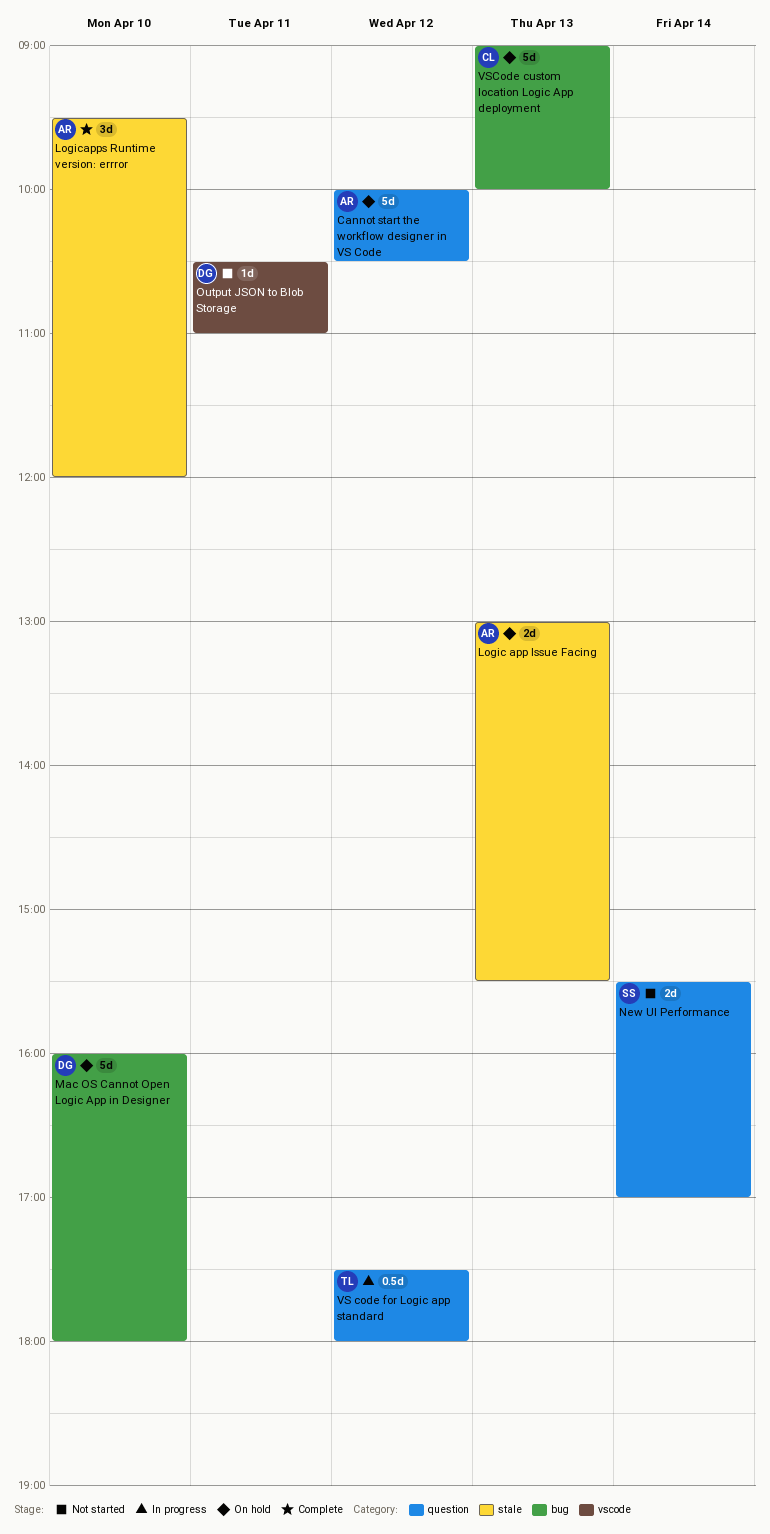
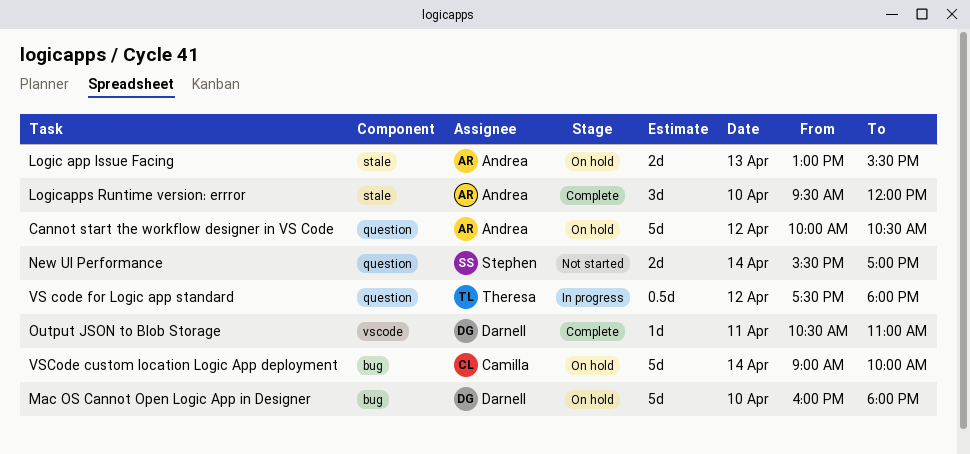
Output JSON to Blob Storage, status: Not started -> Complete
VSCode custom location Logic App deployment, day: Apr 13 -> Apr 14

